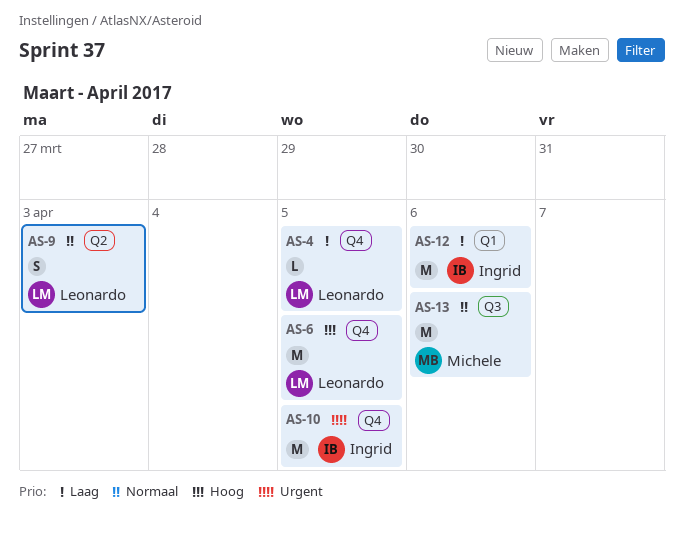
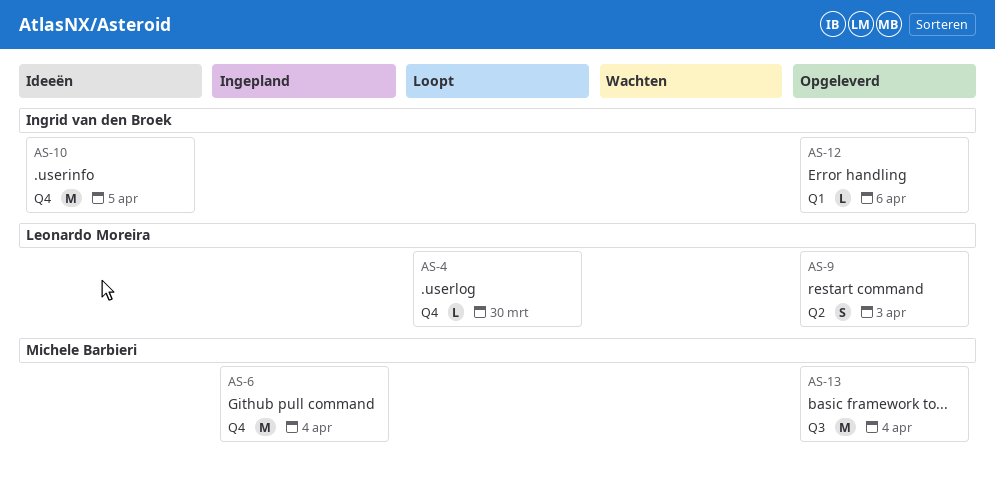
AS-4, due: Apr 5 -> Mar 30
AS-6, owner: Leonardo Moreira -> Michele Barbieri
AS-6, due: Apr 5 -> Apr 4
AS-12, estimate: M -> L
AS-13, due: Apr 6 -> Apr 4

